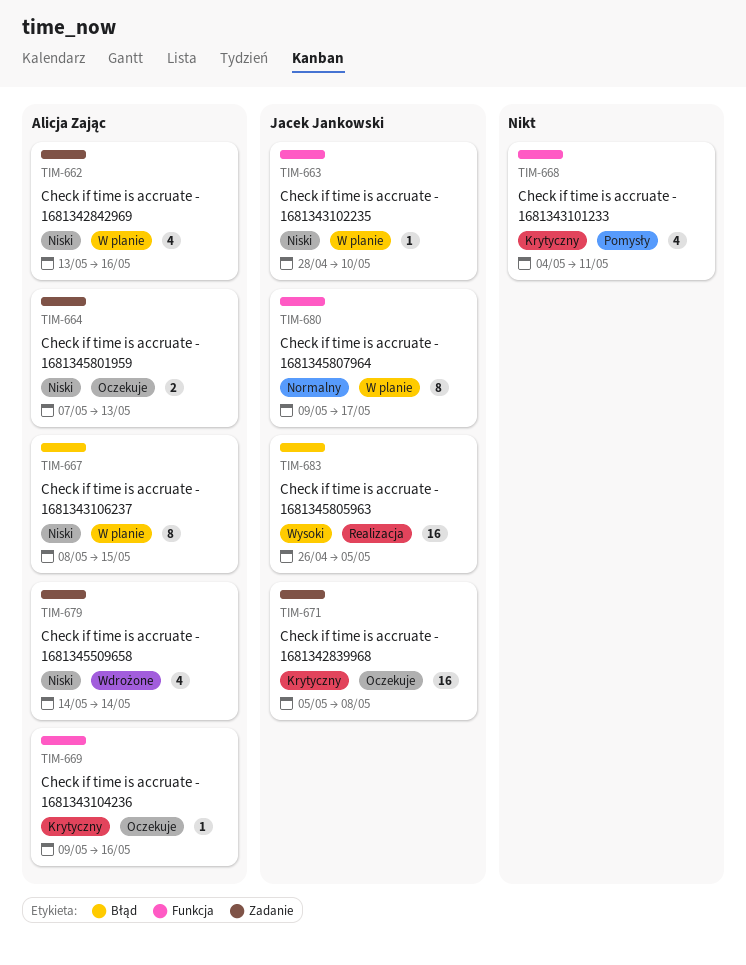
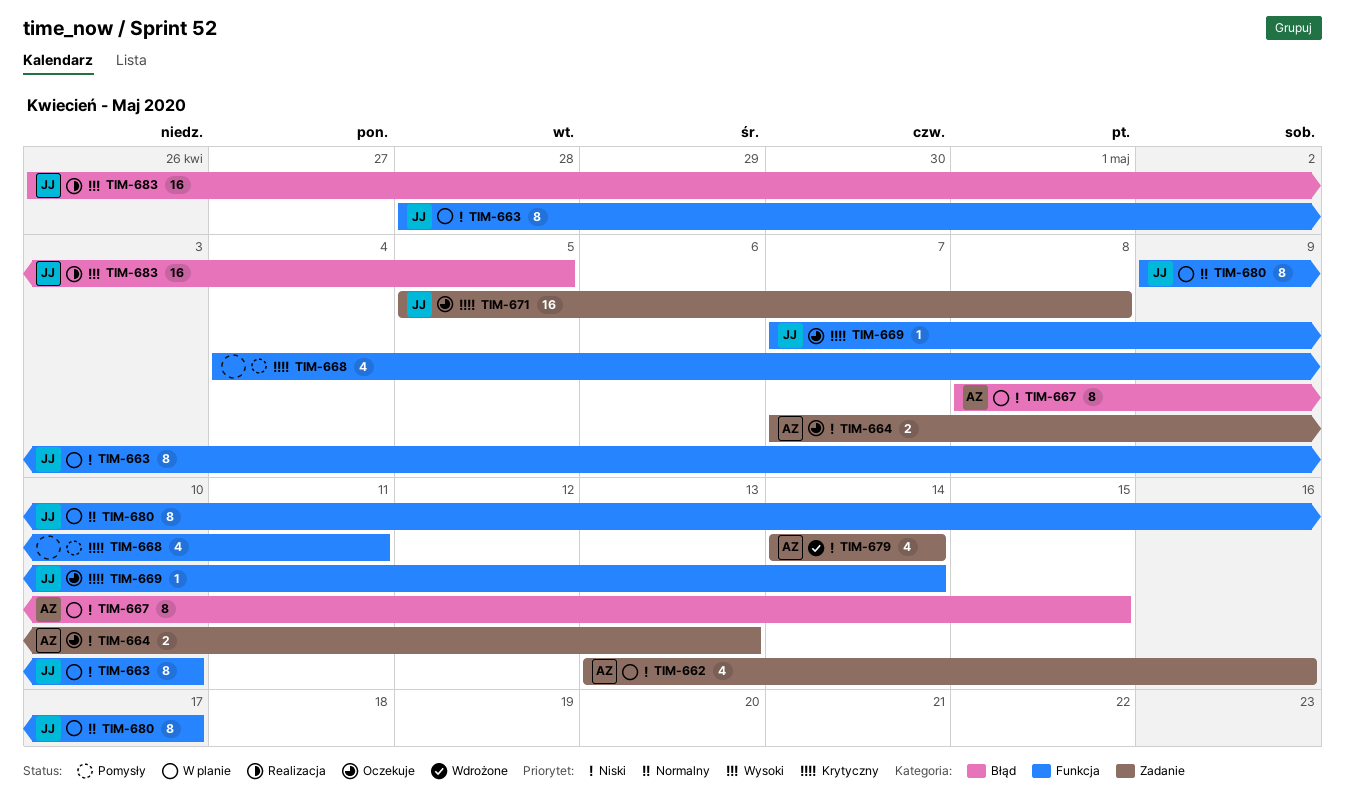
TIM-663, estimate: 1 -> 8
TIM-669, owner: Alicja Zając -> Jacek Jankowski
TIM-669, start: May 9 -> May 7
TIM-669, due: May 16 -> May 14

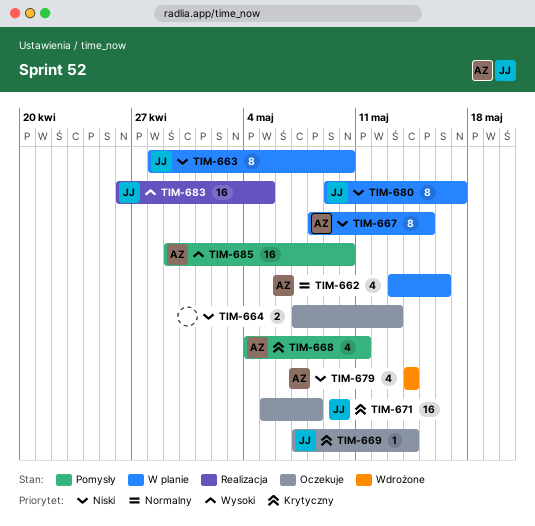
TIM-662, priority: Niski -> Normalny
TIM-664, owner: AZ -> none
TIM-668, owner: none -> AZ
TIM-680, priority: Normalny -> Niski
TIM-685: none -> present

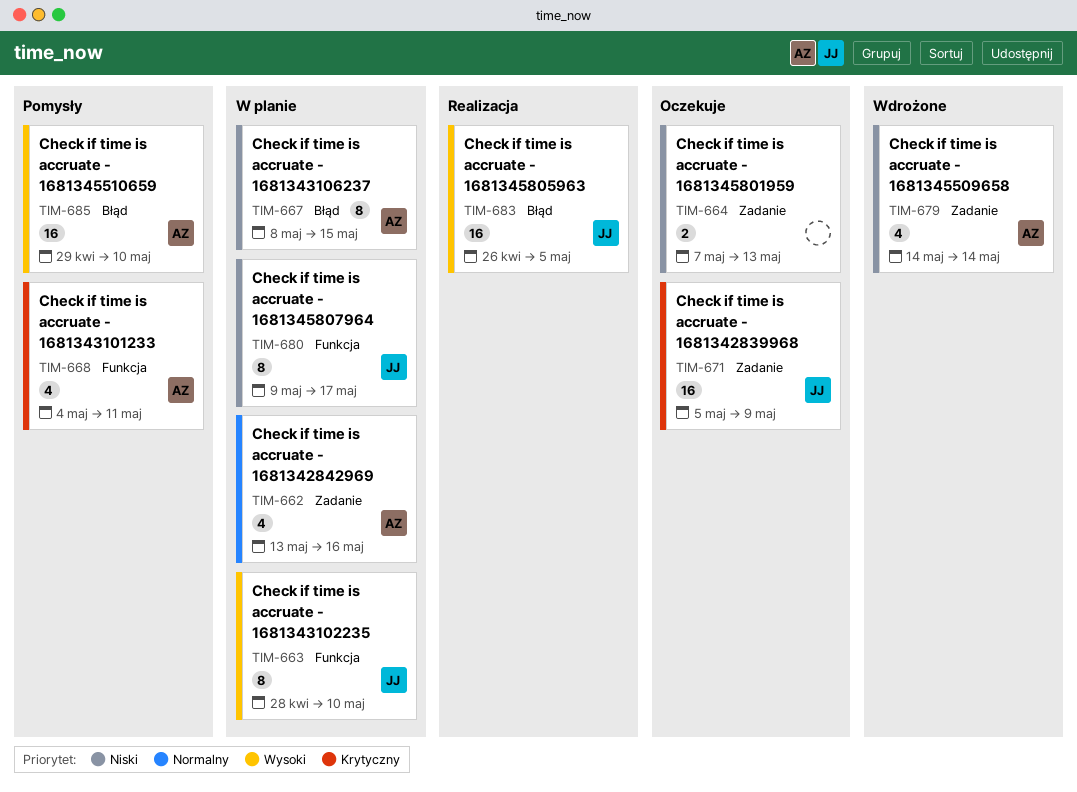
TIM-663, priority: Niski -> Wysoki
TIM-669: present -> none
TIM-671, due: May 8 -> May 9

